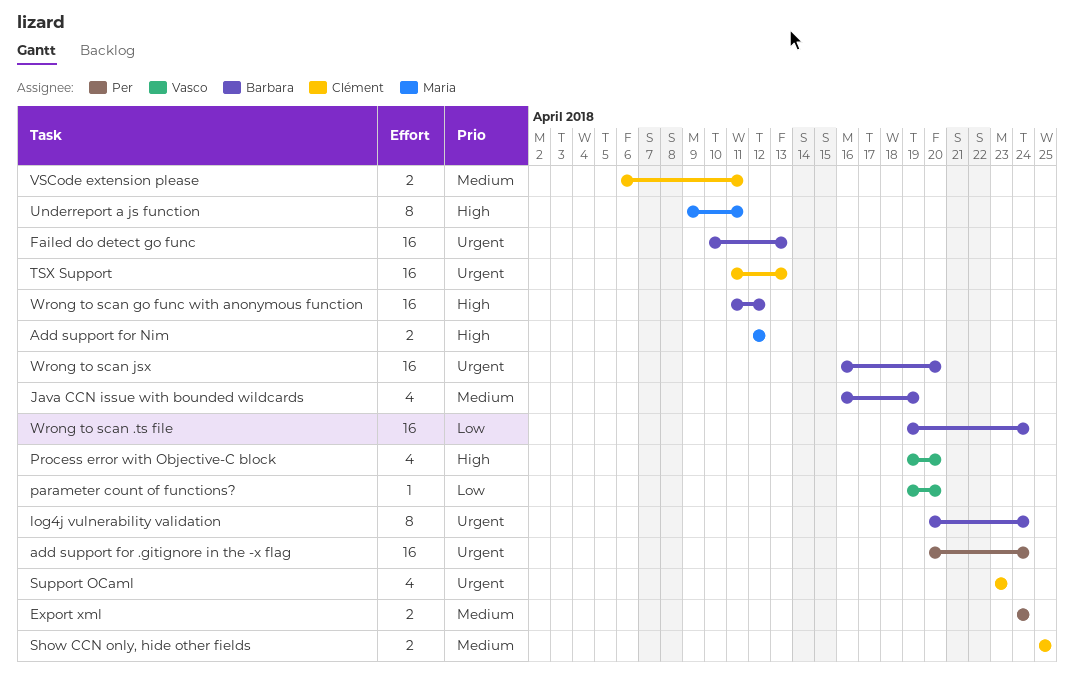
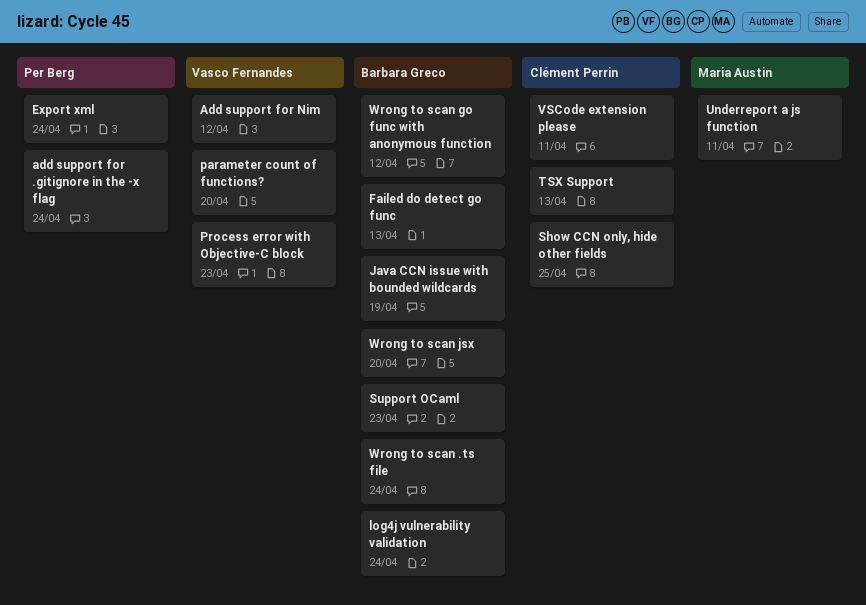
Add support for Nim, owner: Maria Austin -> Vasco Fernandes
Process error with Objective-C block, due: Apr 20 -> Apr 23
Support OCaml, owner: Clément Perrin -> Barbara Greco

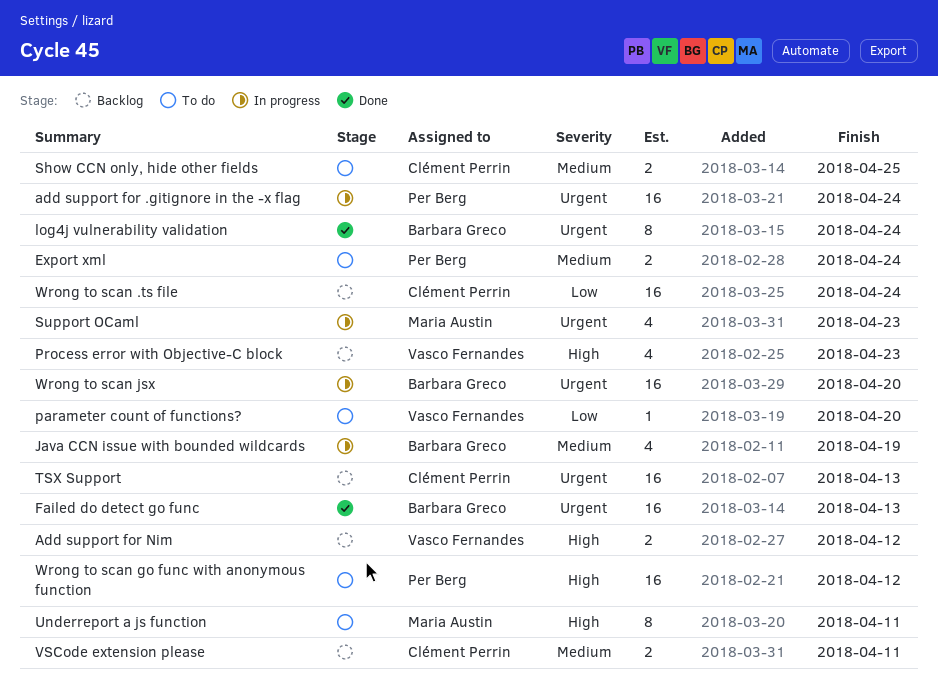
Support OCaml, owner: Barbara Greco -> Maria Austin
Wrong to scan .ts file, owner: Barbara Greco -> Clément Perrin
Wrong to scan go func with anonymous function, owner: Barbara Greco -> Per Berg

